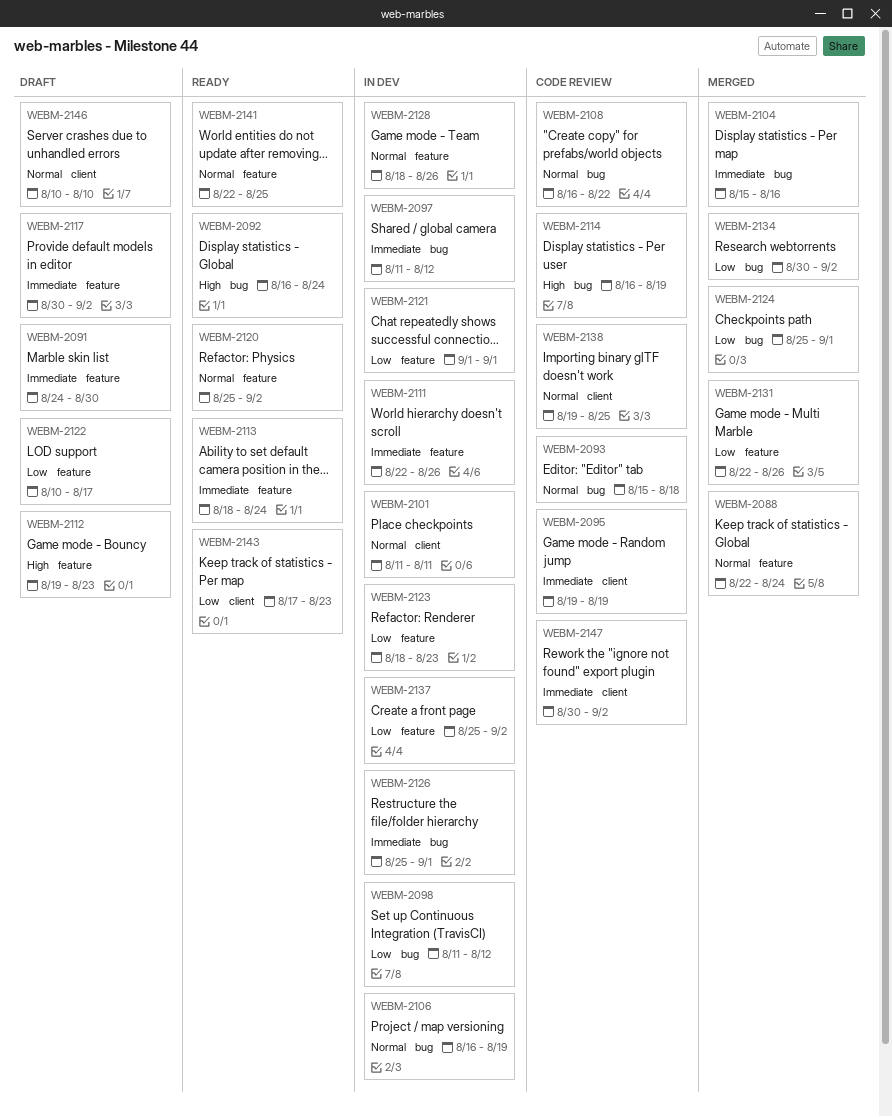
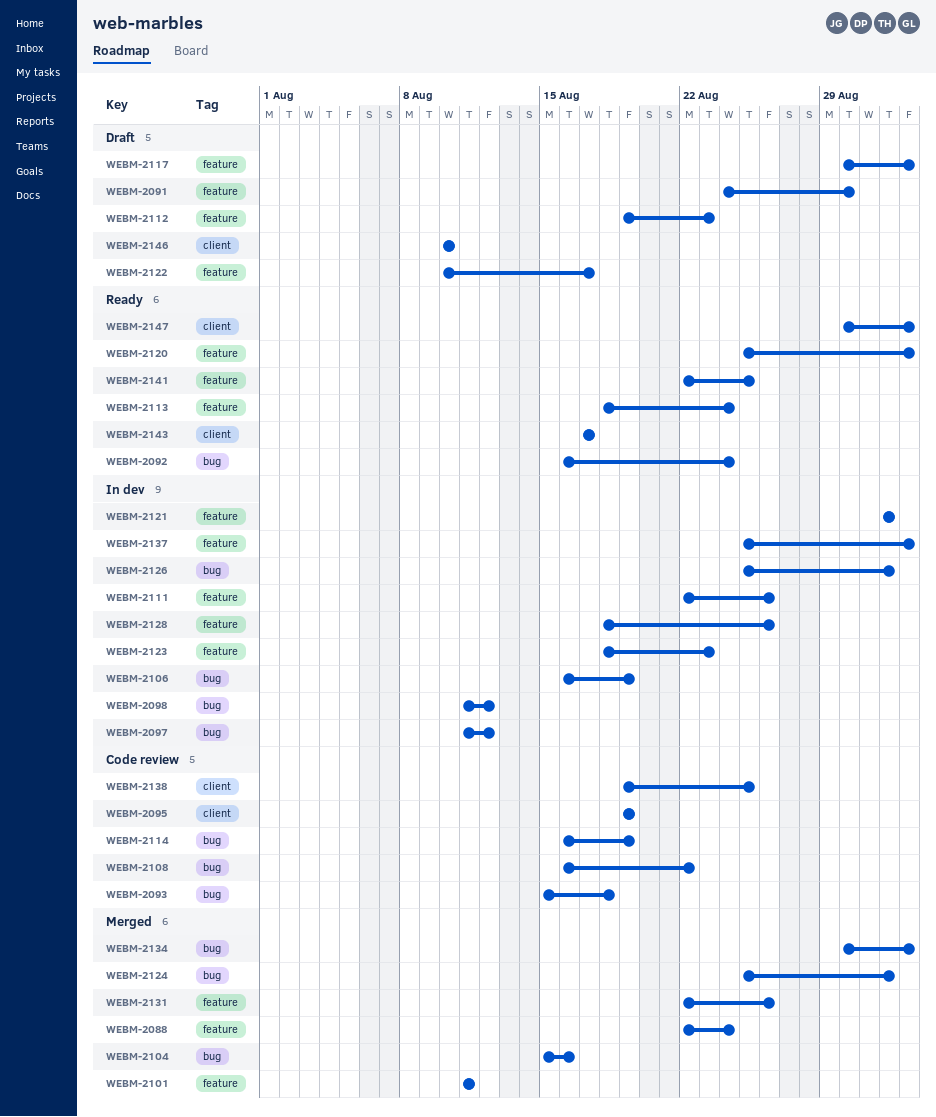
WEBM-2101, status: In dev -> Merged
WEBM-2101, label: client -> feature
WEBM-2143, due: Aug 23 -> Aug 17
WEBM-2147, status: Code review -> Ready

